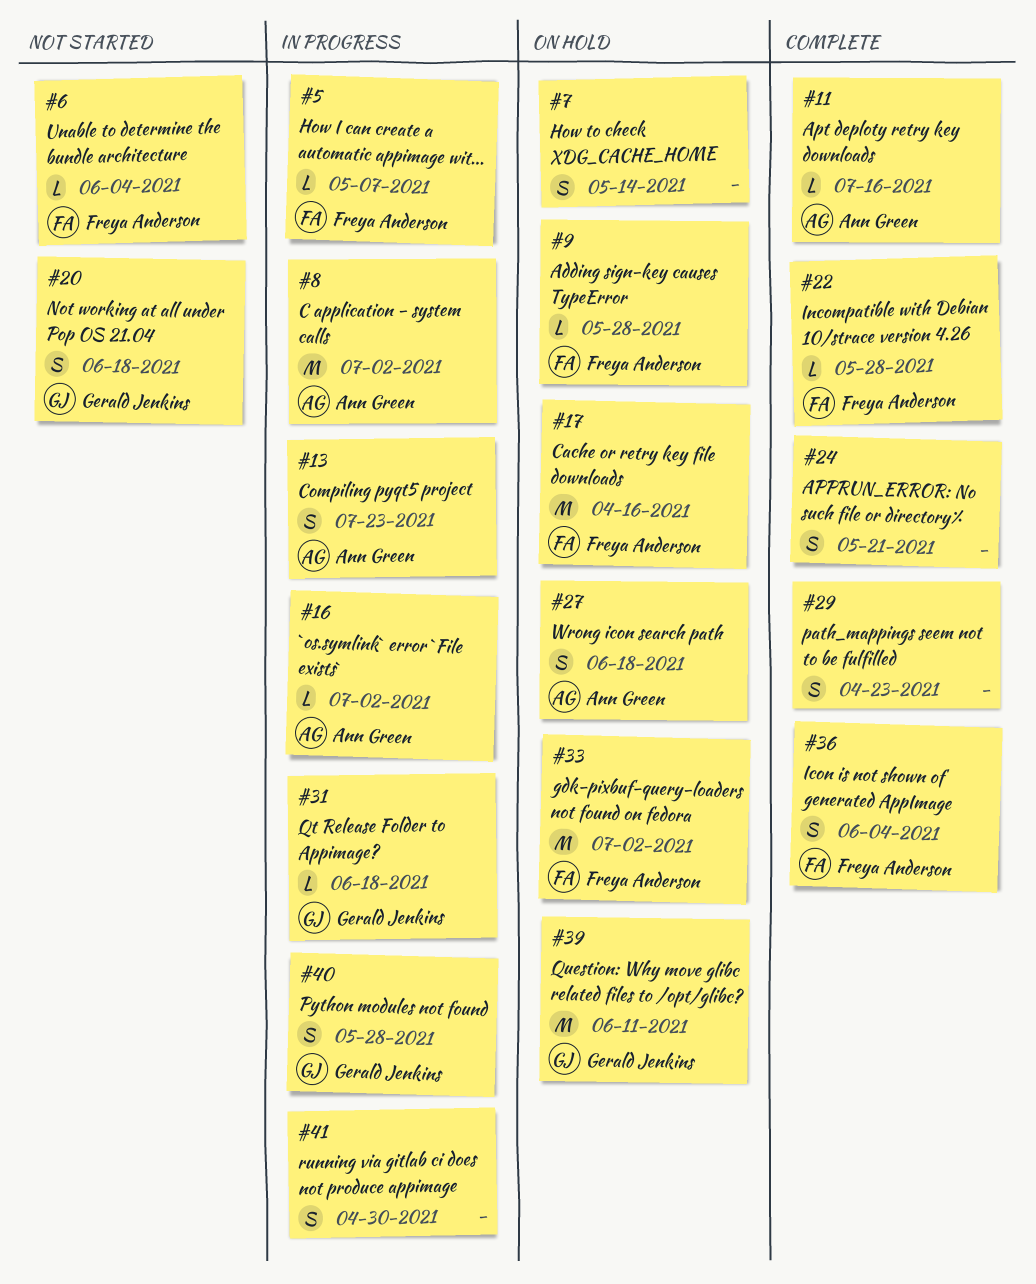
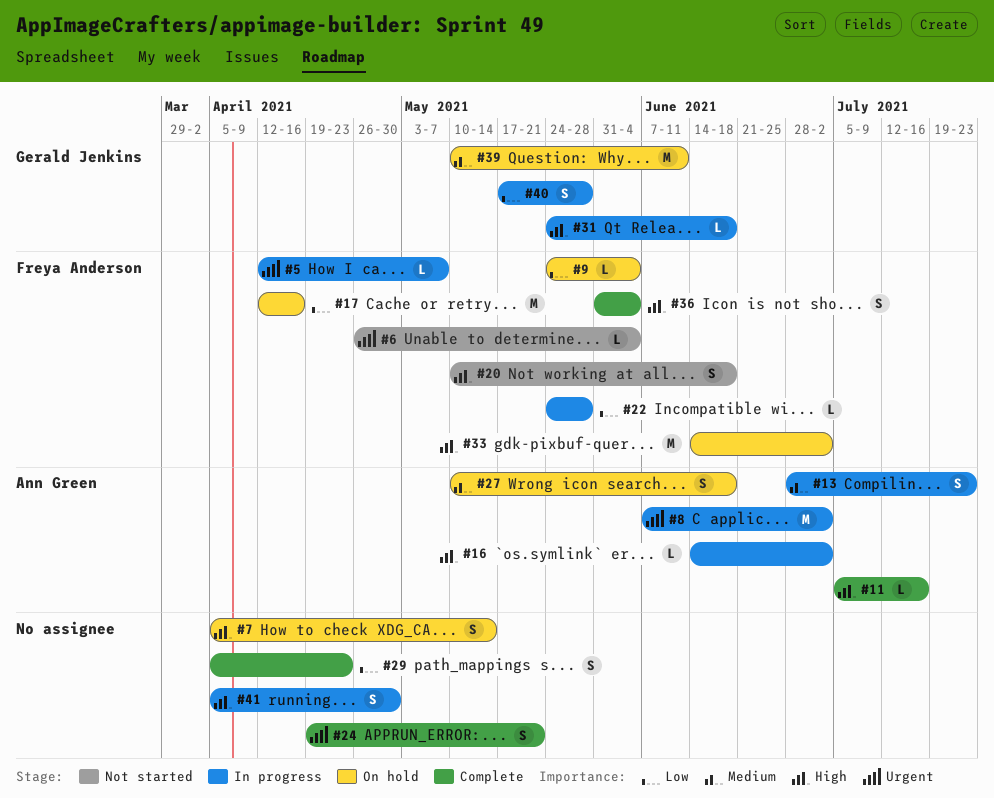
#9, due: May 28 -> Jun 4
#20, owner: Gerald Jenkins -> Freya Anderson
#22, status: Complete -> In progress

